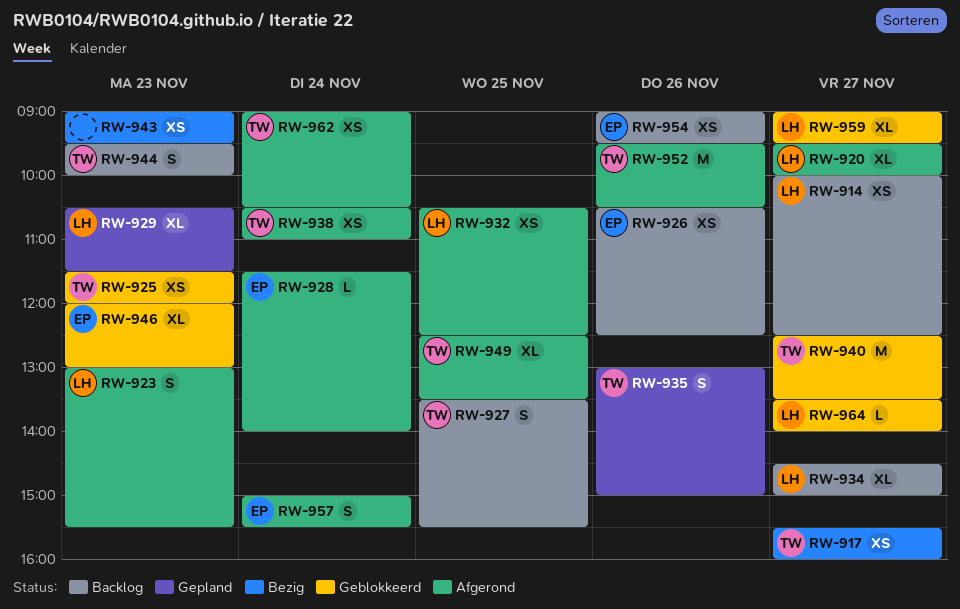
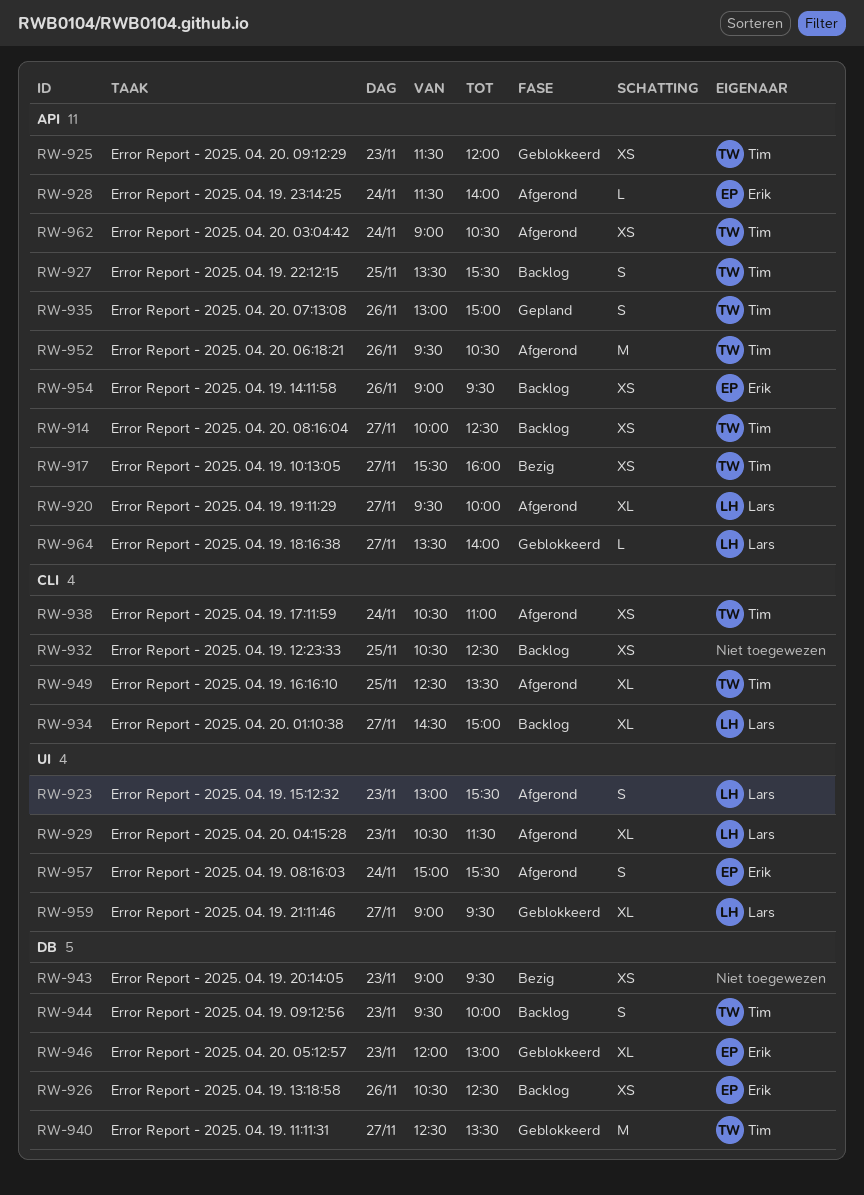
RW-914, owner: Lars -> Tim
RW-929, status: Gepland -> Afgerond
RW-932, status: Afgerond -> Backlog
RW-932, owner: Lars -> none

